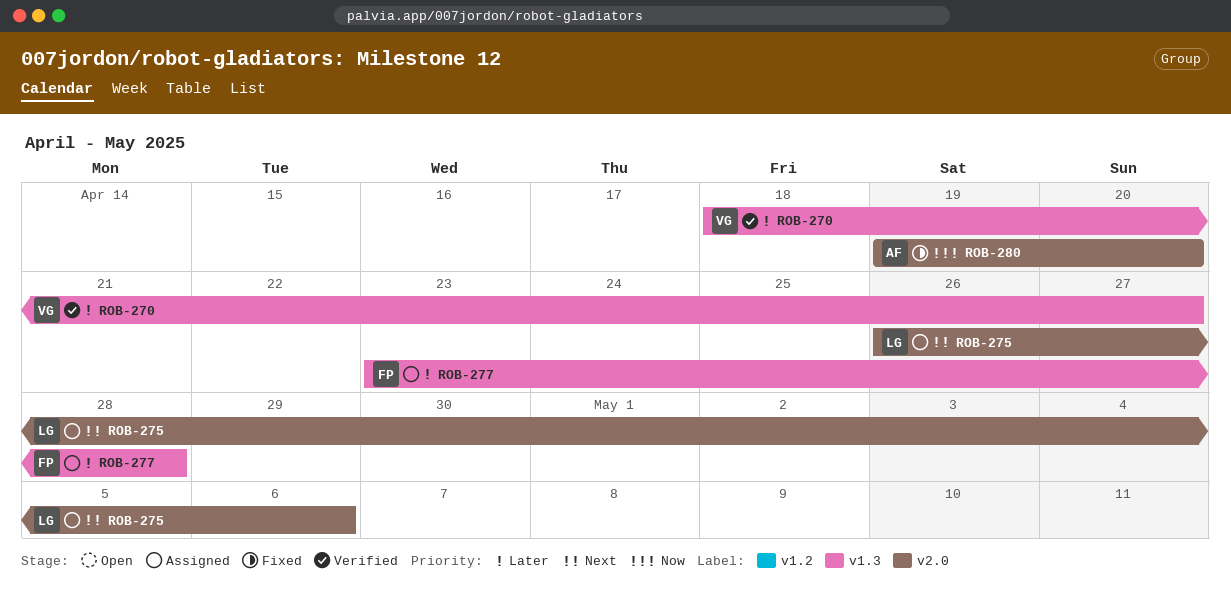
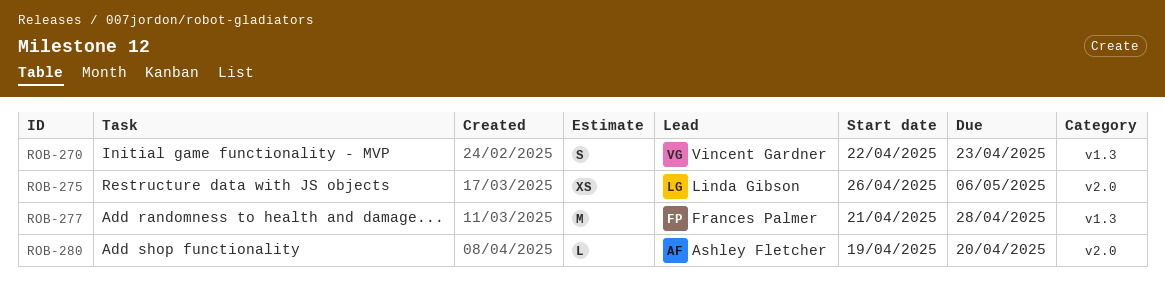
ROB-270, start: Apr 18 -> Apr 22
ROB-270, due: Apr 27 -> Apr 23
ROB-277, start: Apr 23 -> Apr 21

